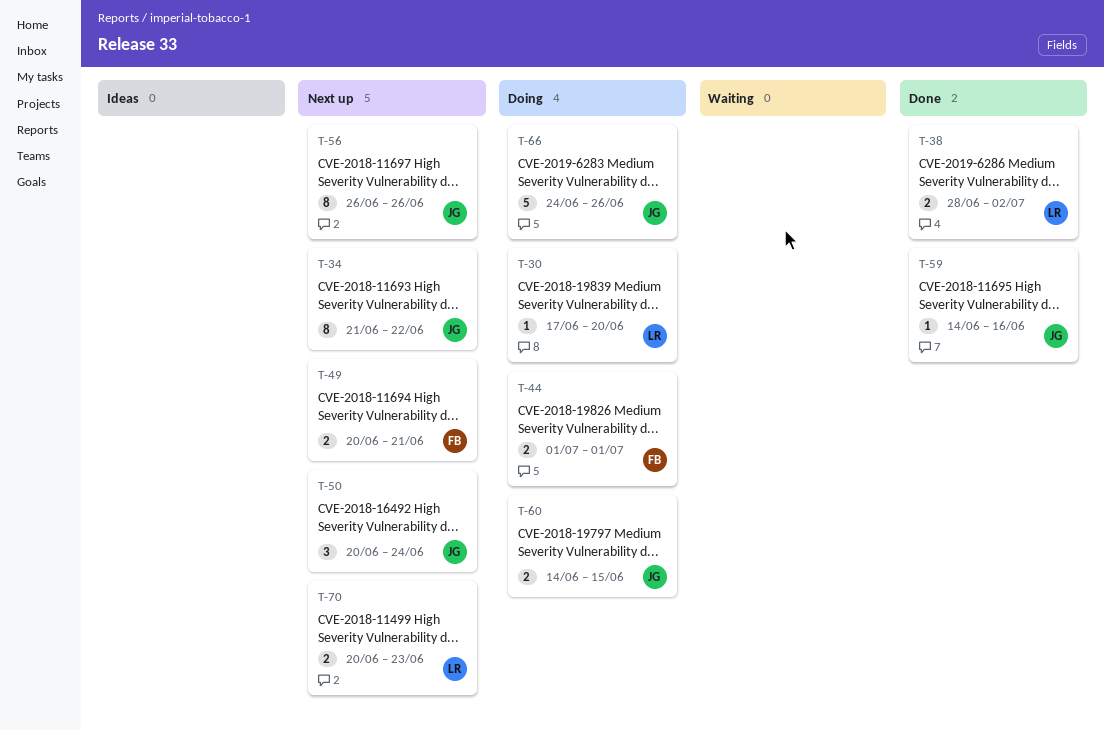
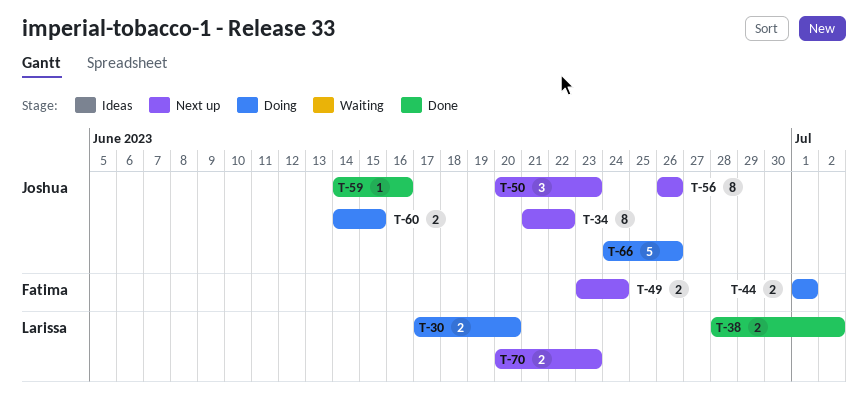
T-30, estimate: 1 -> 2
T-49, start: Jun 20 -> Jun 23
T-49, due: Jun 21 -> Jun 24
T-50, due: Jun 24 -> Jun 23

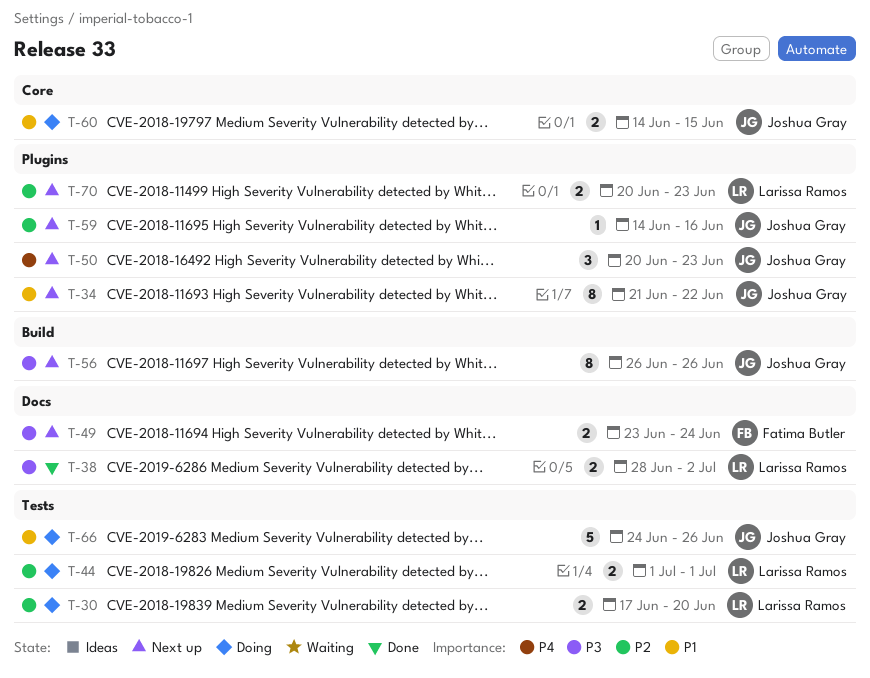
T-44, owner: Fatima Butler -> Larissa Ramos
T-59, status: Done -> Next up

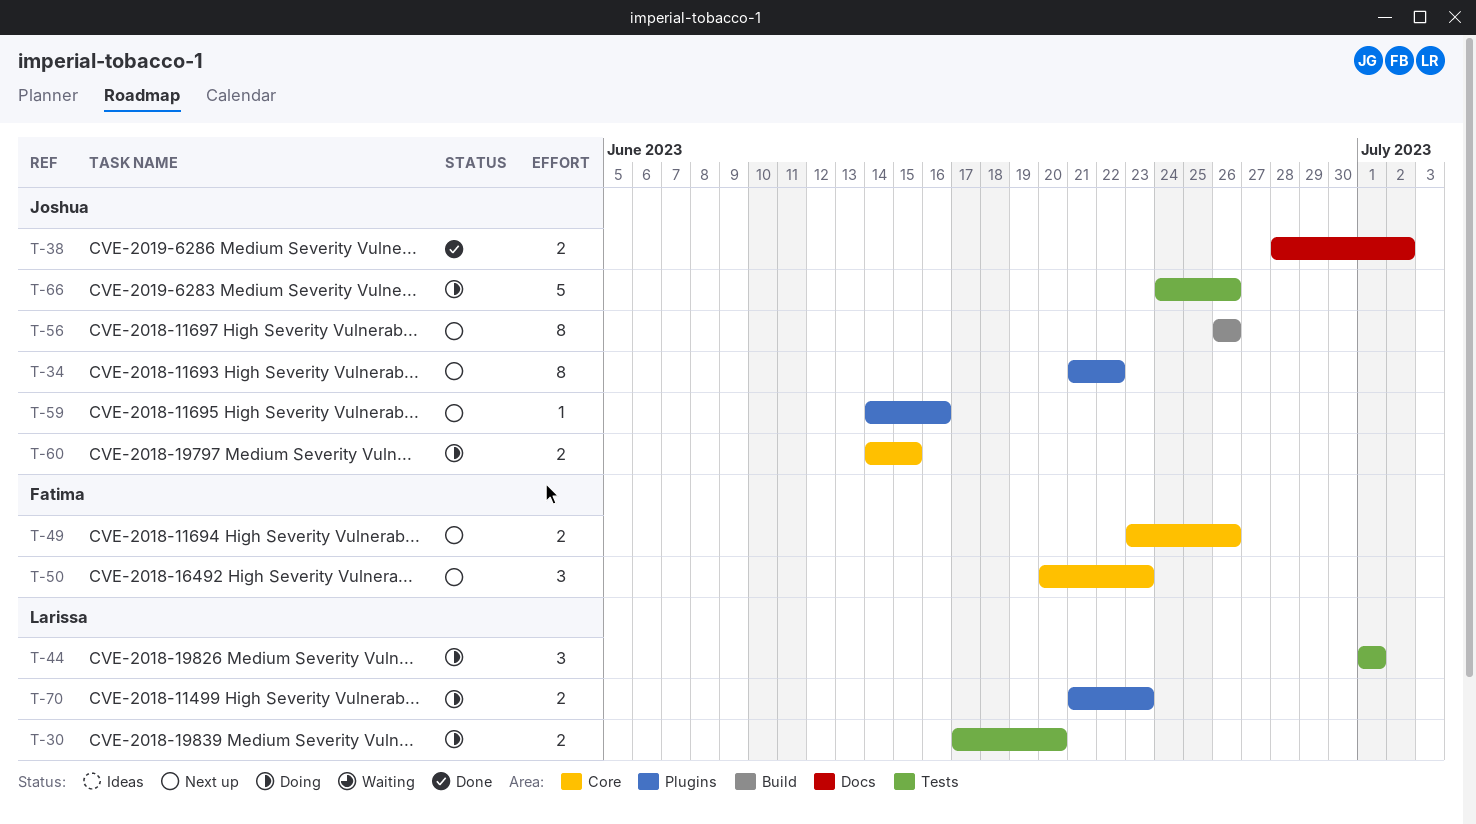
T-38, owner: Larissa Ramos -> Joshua Gray
T-44, estimate: 2 -> 3
T-49, label: Docs -> Core
T-49, due: Jun 24 -> Jun 26
T-50, owner: Joshua Gray -> Fatima Butler
T-50, label: Plugins -> Core
T-70, status: Next up -> Doing
T-70, start: Jun 20 -> Jun 21

